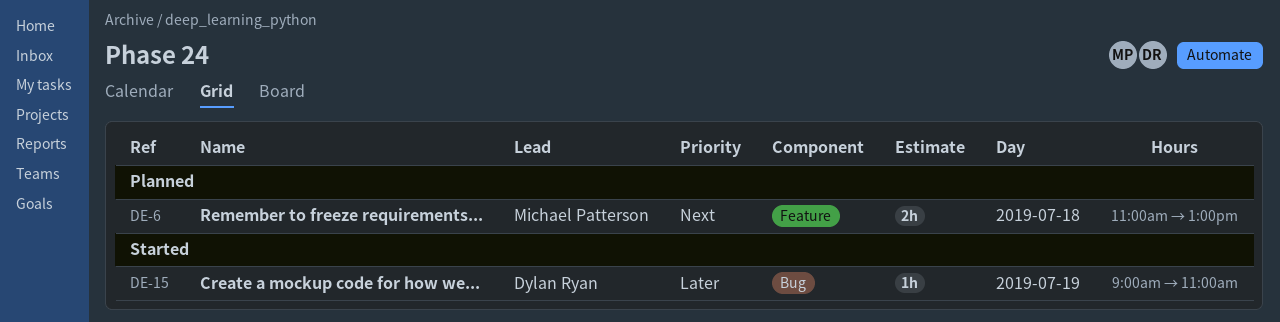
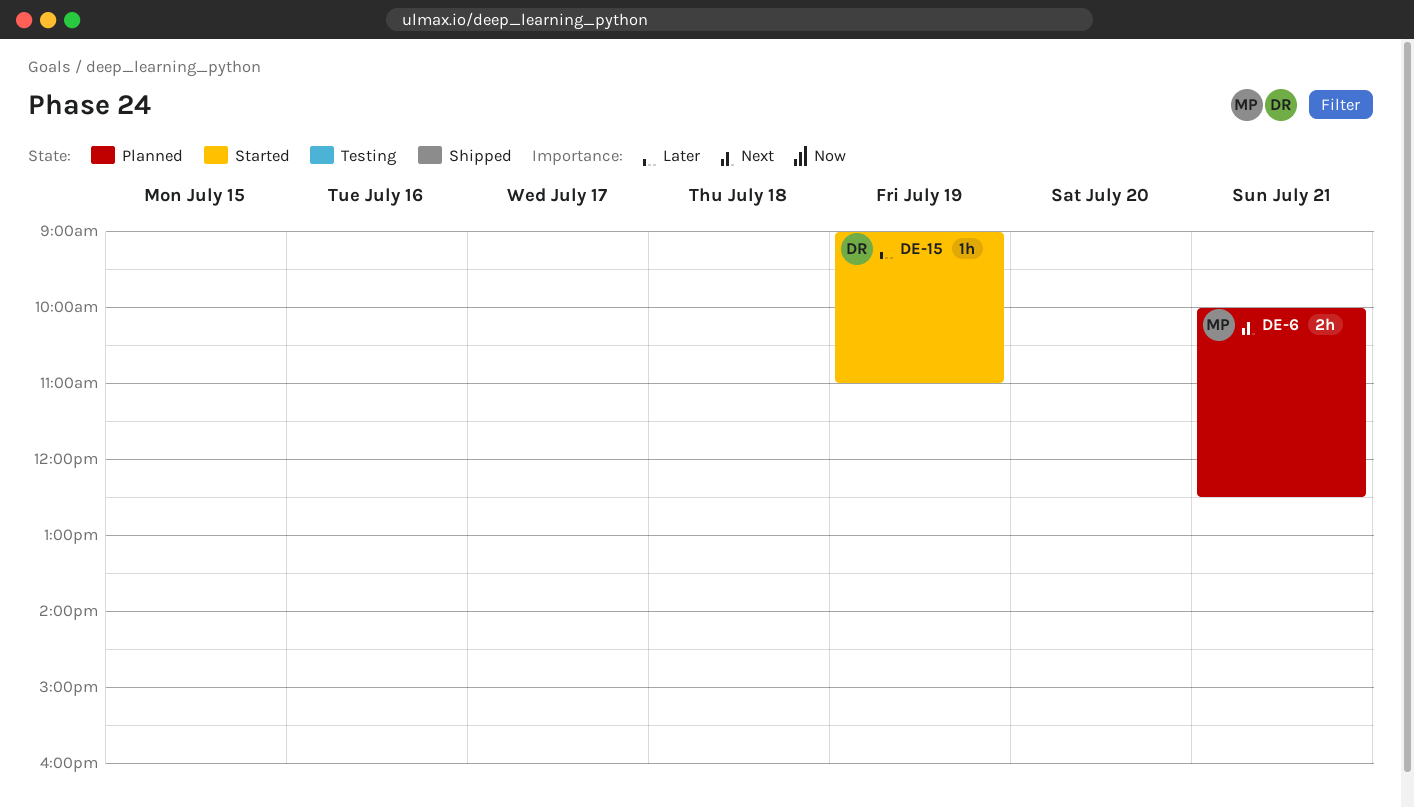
DE-6, day: Jul 18 -> Jul 21
DE-6, begins: 11:00 -> 10:00
DE-6, ends: 13:00 -> 12:30

